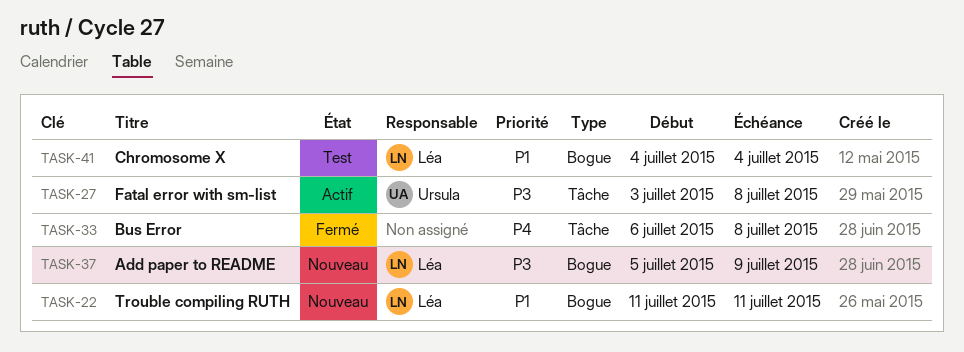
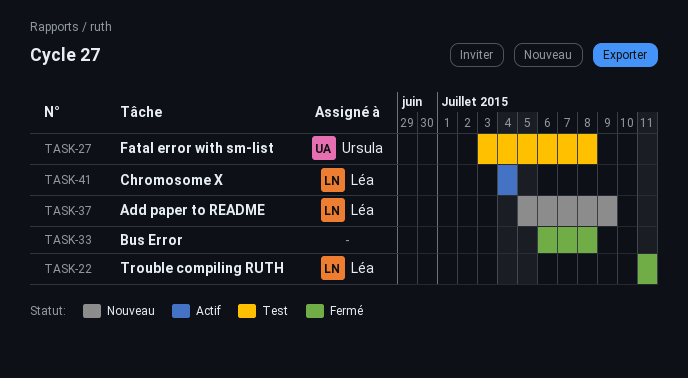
TASK-22, status: Nouveau -> Fermé
TASK-27, status: Actif -> Test
TASK-41, status: Test -> Actif

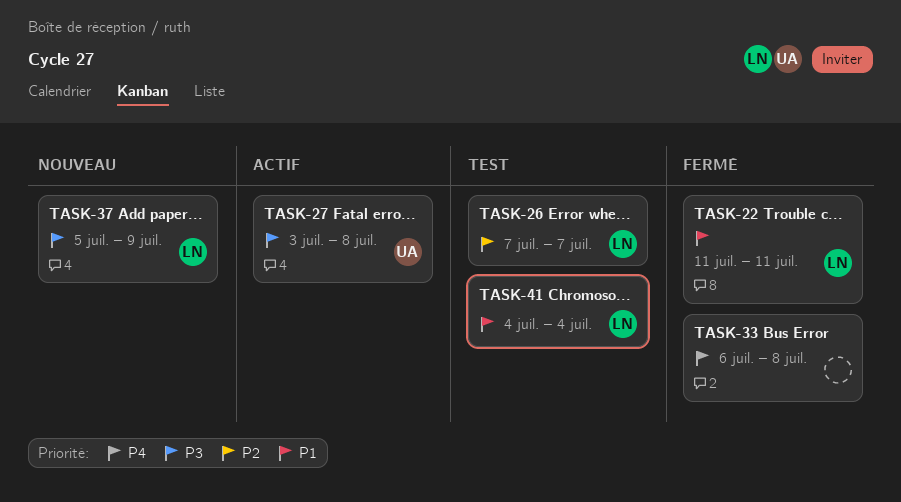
TASK-26: none -> present
TASK-27, status: Test -> Actif
TASK-41, status: Actif -> Test

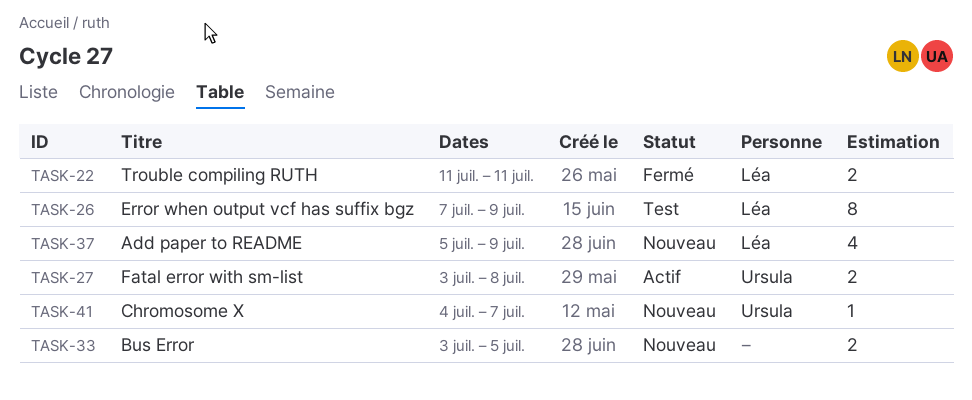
TASK-26, due: Jul 7 -> Jul 9
TASK-33, status: Fermé -> Nouveau
TASK-33, start: Jul 6 -> Jul 3
TASK-33, due: Jul 8 -> Jul 5
TASK-41, status: Test -> Nouveau
TASK-41, owner: Léa -> Ursula
TASK-41, due: Jul 4 -> Jul 7

